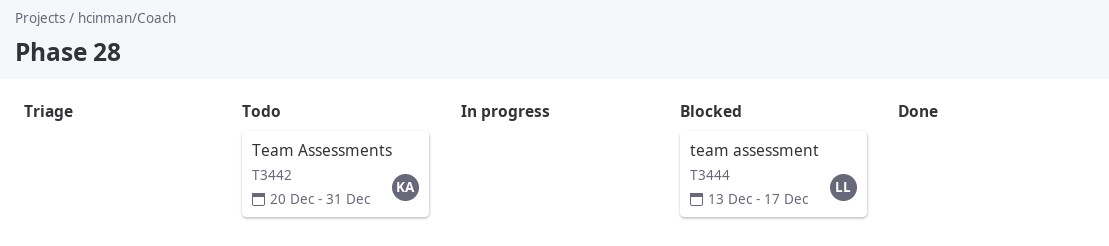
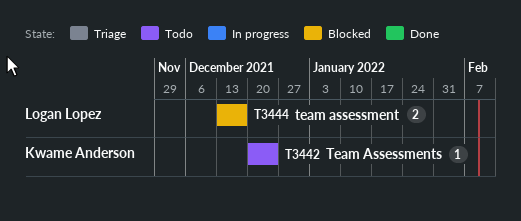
T3442, due: Dec 31 -> Dec 24

